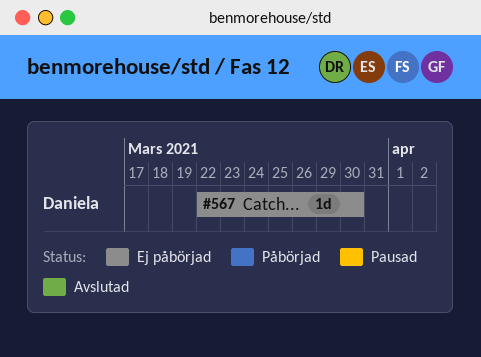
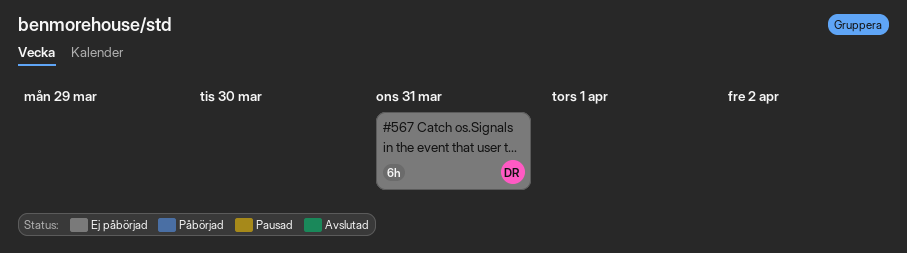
#567, estimate: 1d -> 6h
#567, due: Mar 30 -> Mar 31

